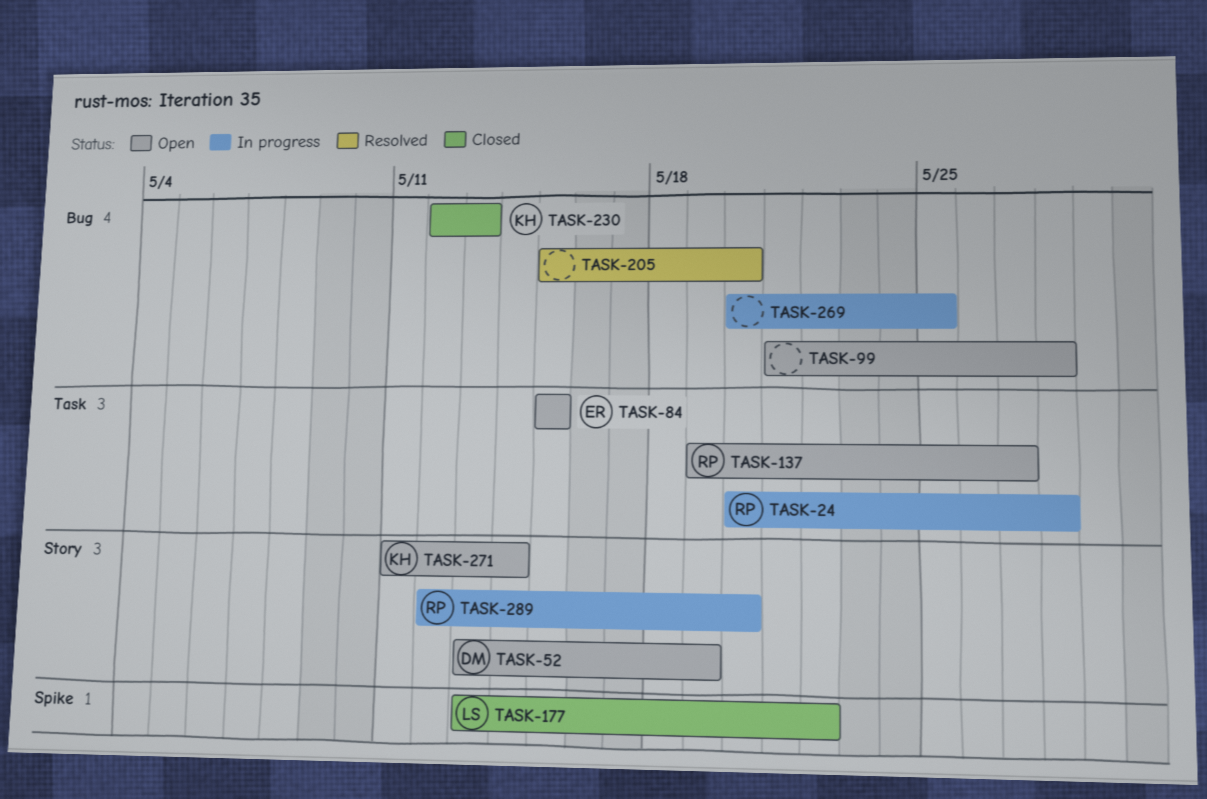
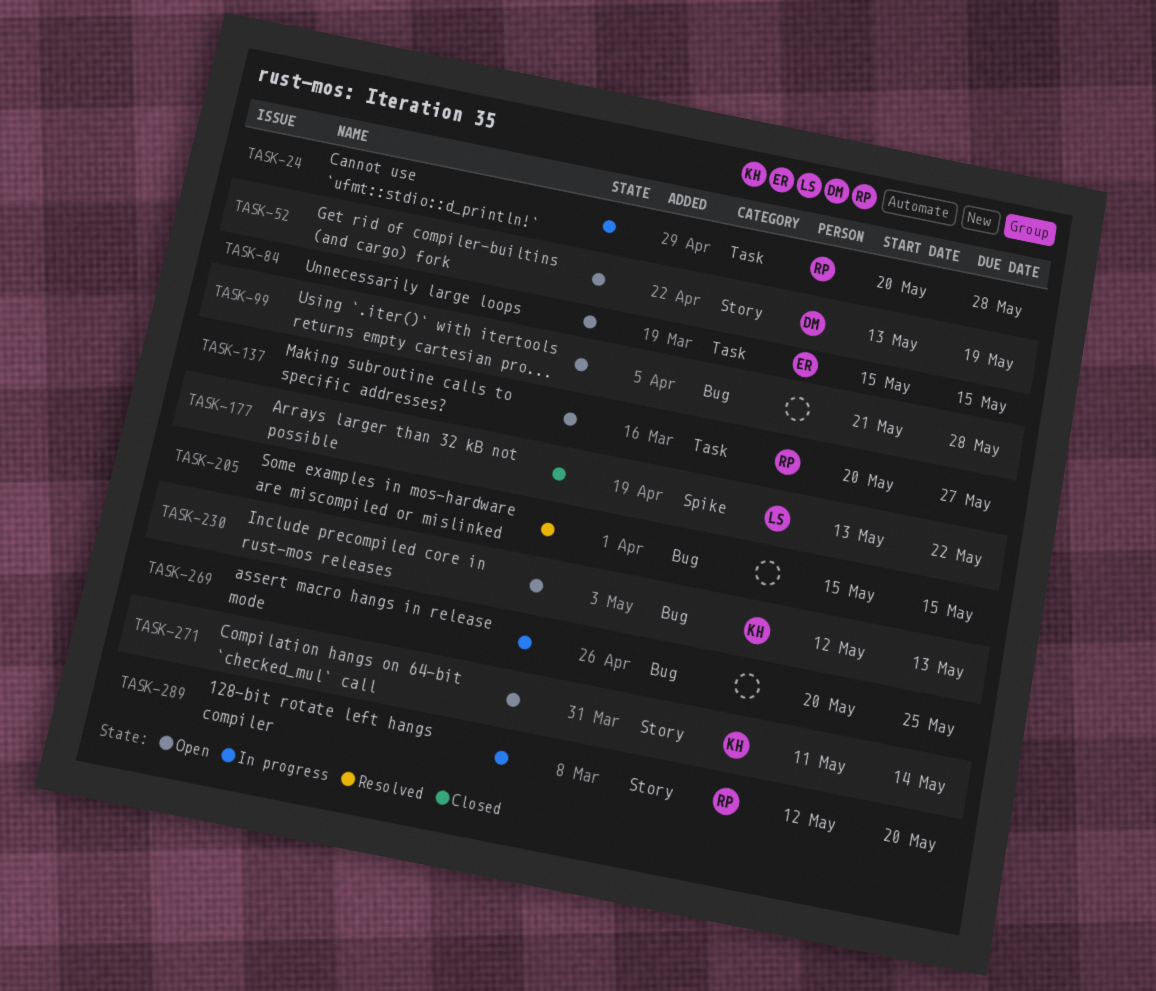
TASK-137, start: May 19 -> May 20
TASK-205, due: May 20 -> May 15
TASK-230, status: Closed -> Open

